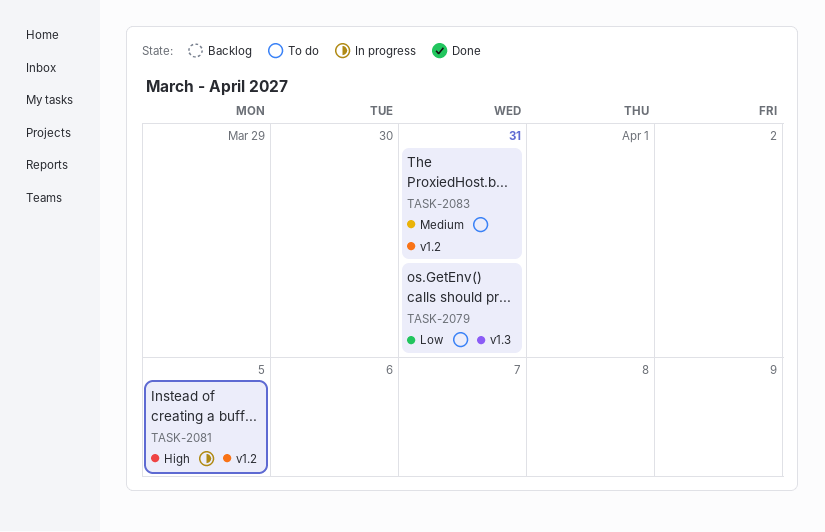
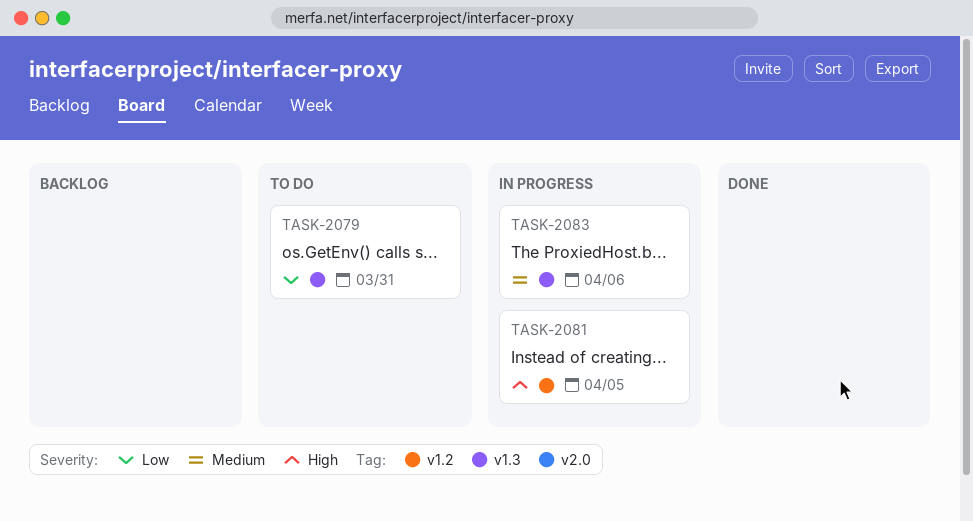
TASK-2083, status: To do -> In progress
TASK-2083, label: v1.2 -> v1.3
TASK-2083, due: Mar 31 -> Apr 6

